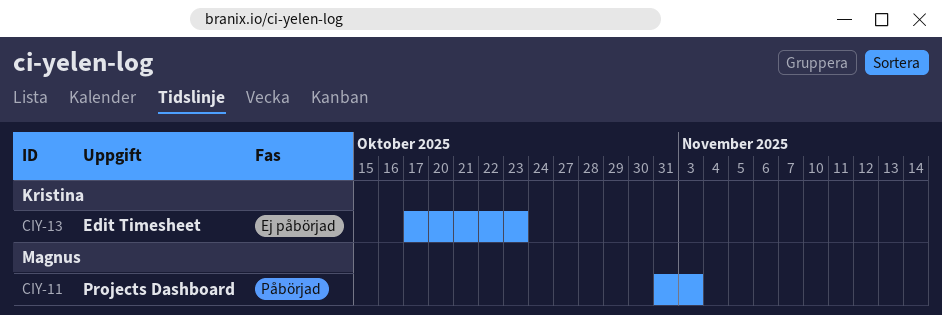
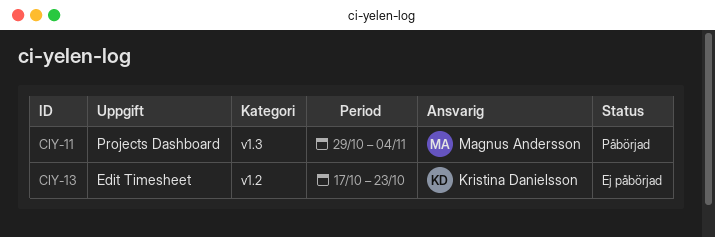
CIY-11, start: Oct 31 -> Oct 29
CIY-11, due: Nov 3 -> Nov 4

